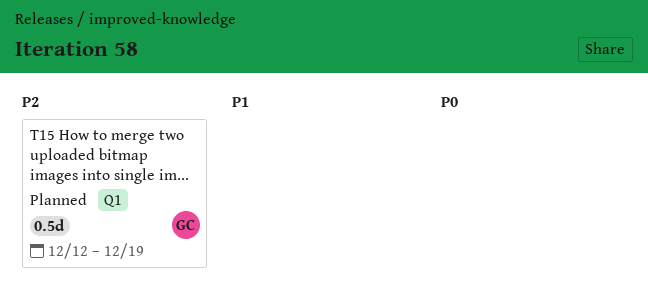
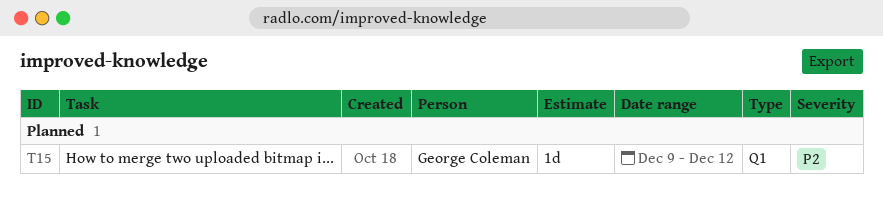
T15, estimate: 0.5d -> 1d
T15, start: Dec 12 -> Dec 9
T15, due: Dec 19 -> Dec 12

